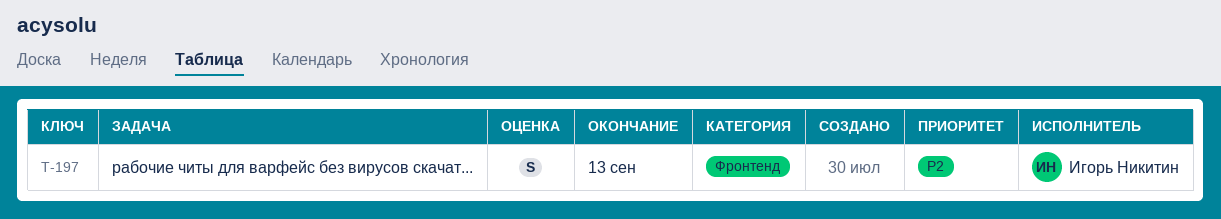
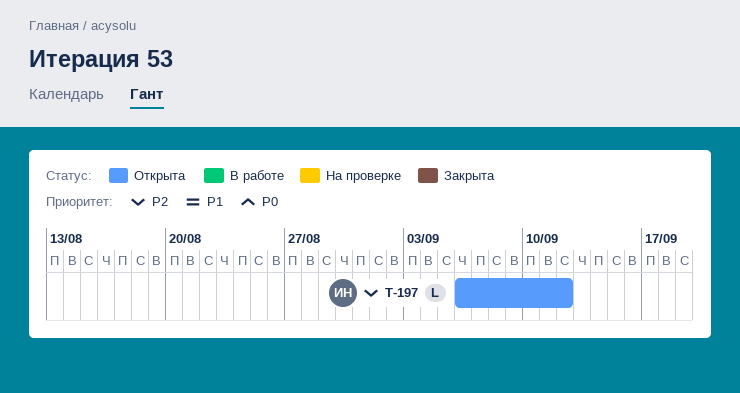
T-197, estimate: S -> L
T-197, due: Sep 13 -> Sep 12

